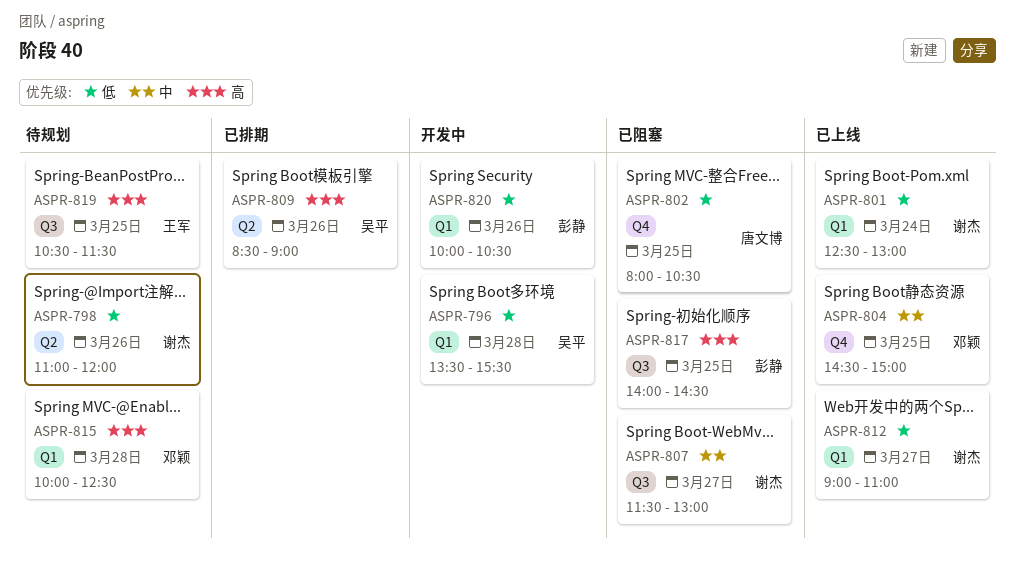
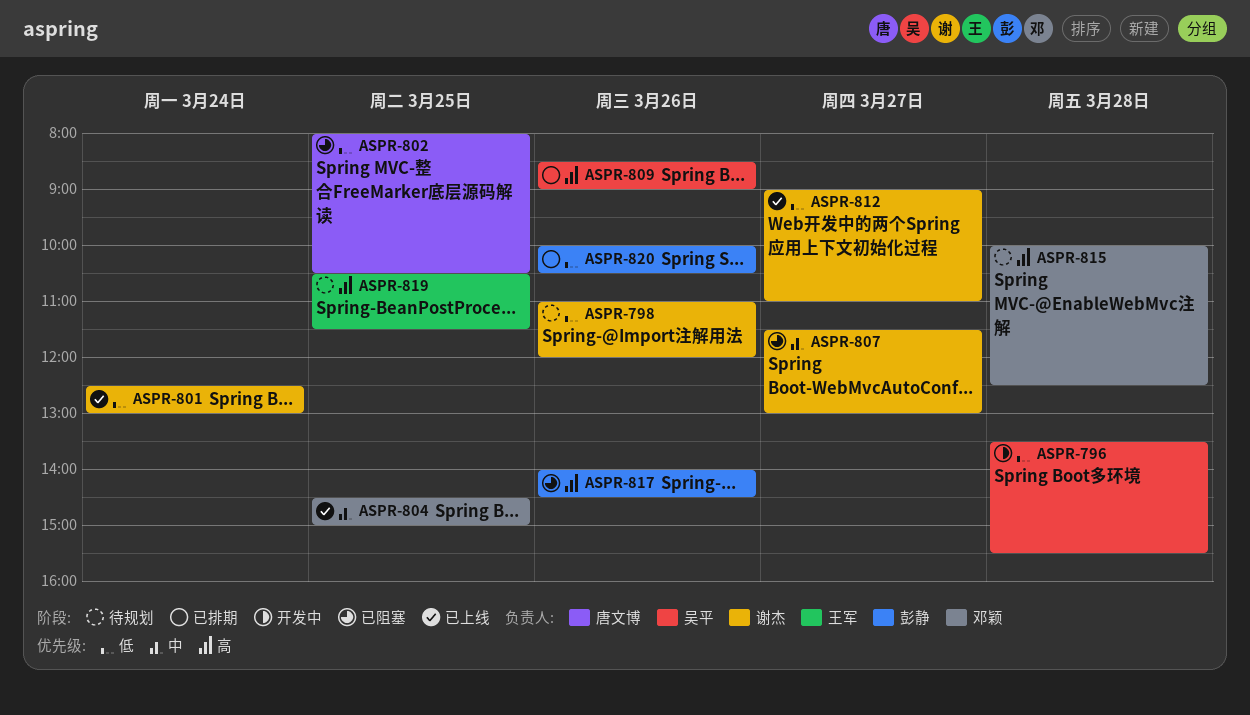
ASPR-817, day: Mar 25 -> Mar 26
ASPR-820, status: 开发中 -> 已排期

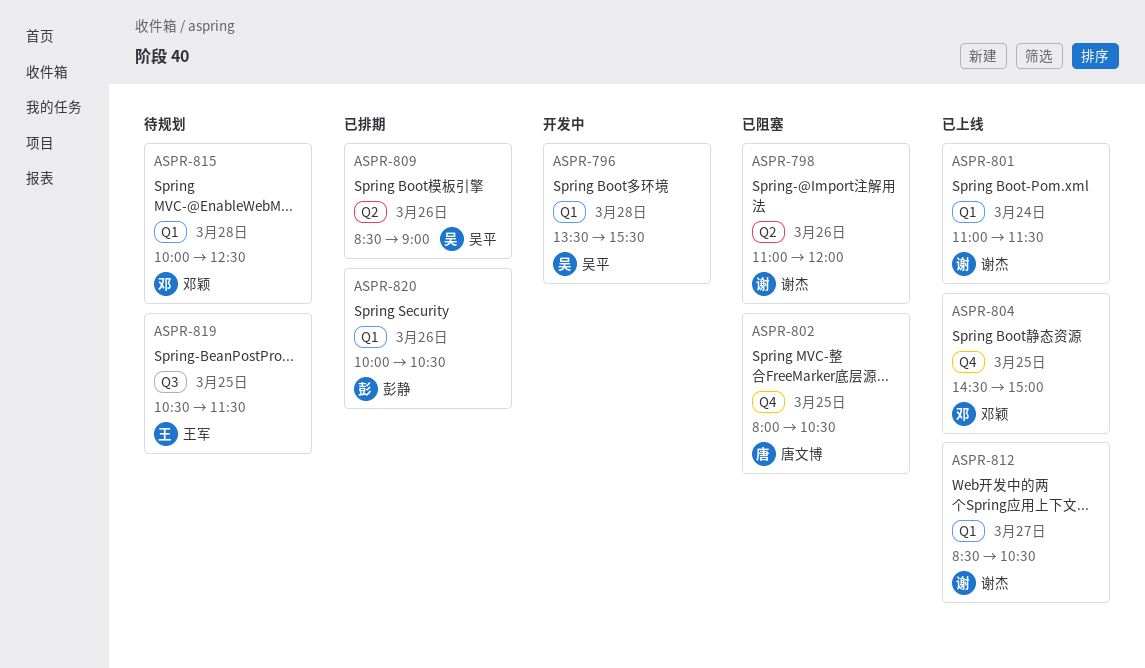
ASPR-798, status: 待规划 -> 已阻塞
ASPR-801, begins: 12:30 -> 11:00
ASPR-801, ends: 13:00 -> 11:30
ASPR-807: present -> none
ASPR-812, begins: 09:00 -> 08:30
ASPR-812, ends: 11:00 -> 10:30
ASPR-817: present -> none

